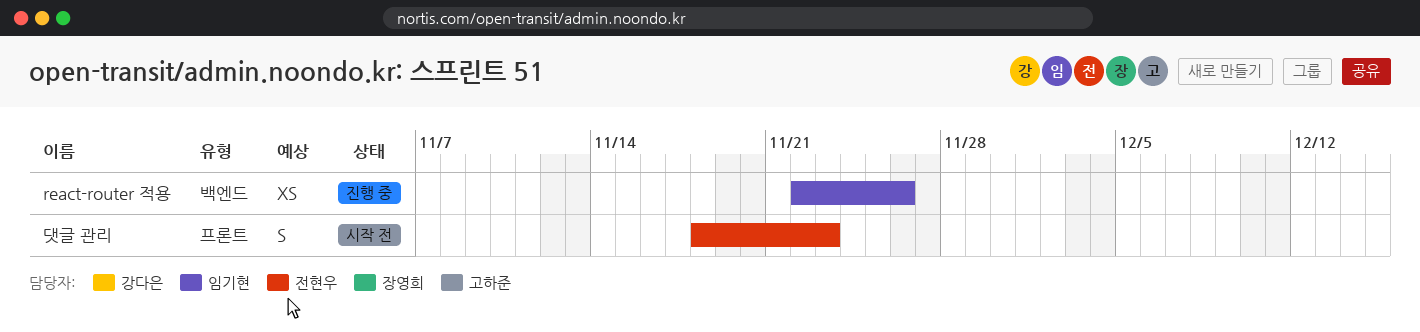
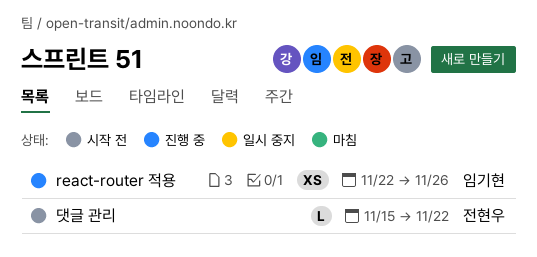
댓글 관리, estimate: S -> L
댓글 관리, start: Nov 18 -> Nov 15
댓글 관리, due: Nov 23 -> Nov 22

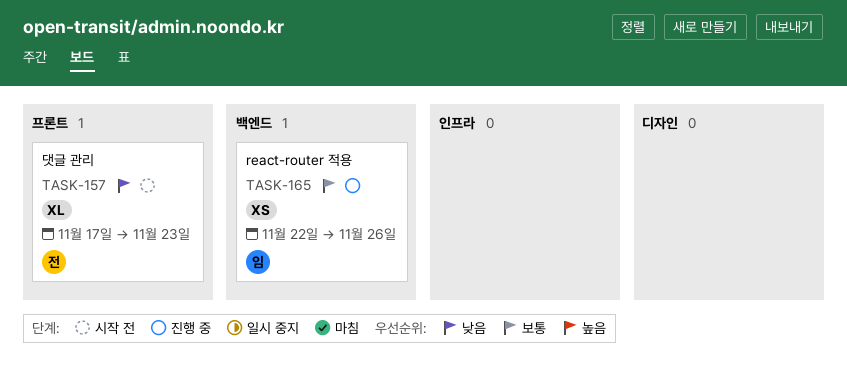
댓글 관리, estimate: L -> XL
댓글 관리, start: Nov 15 -> Nov 17
댓글 관리, due: Nov 22 -> Nov 23

